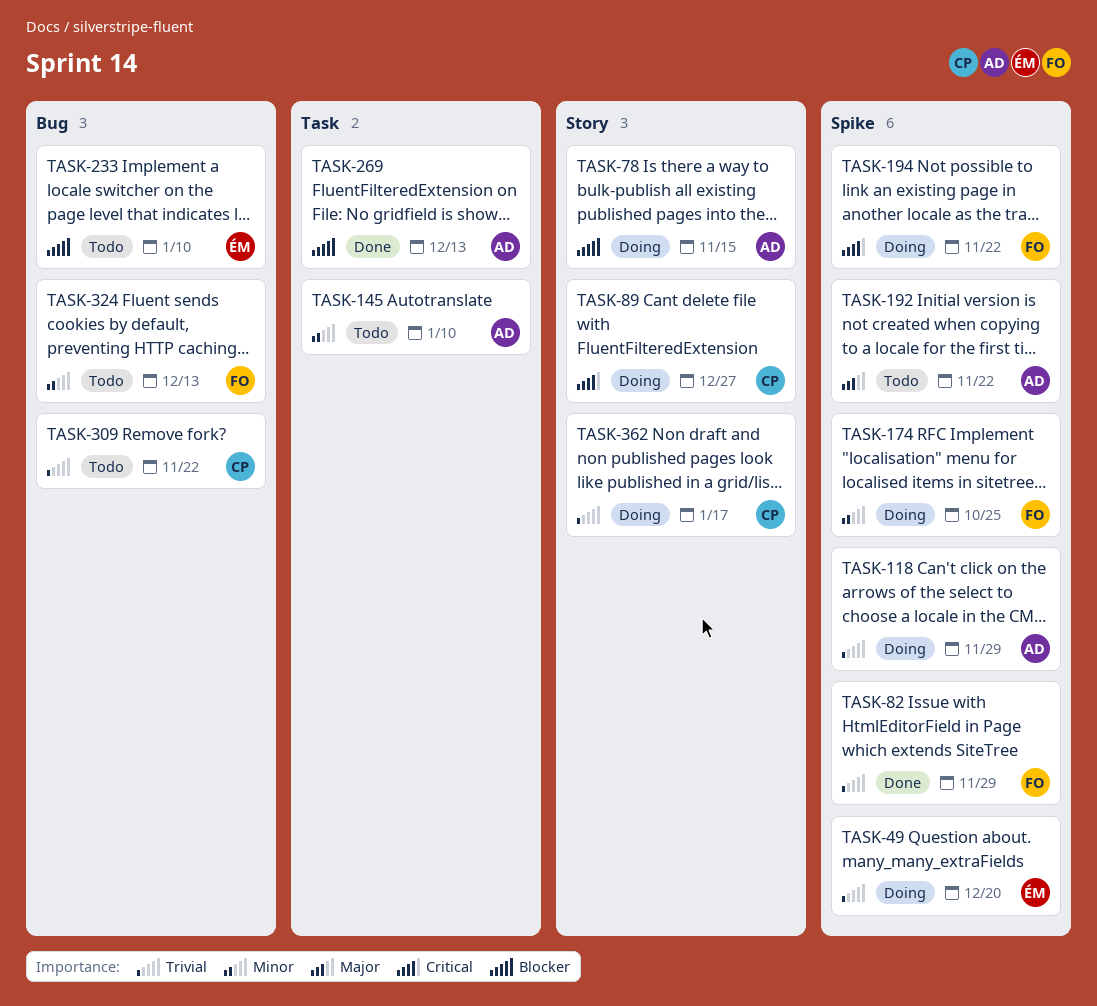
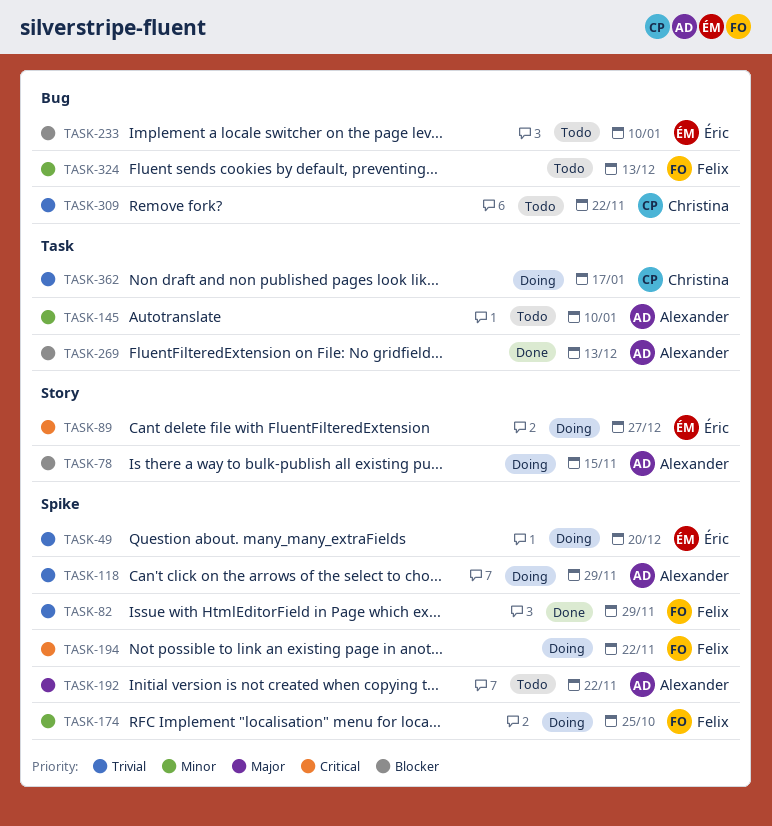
TASK-89, owner: Christina -> Éric
TASK-362, label: Story -> Task

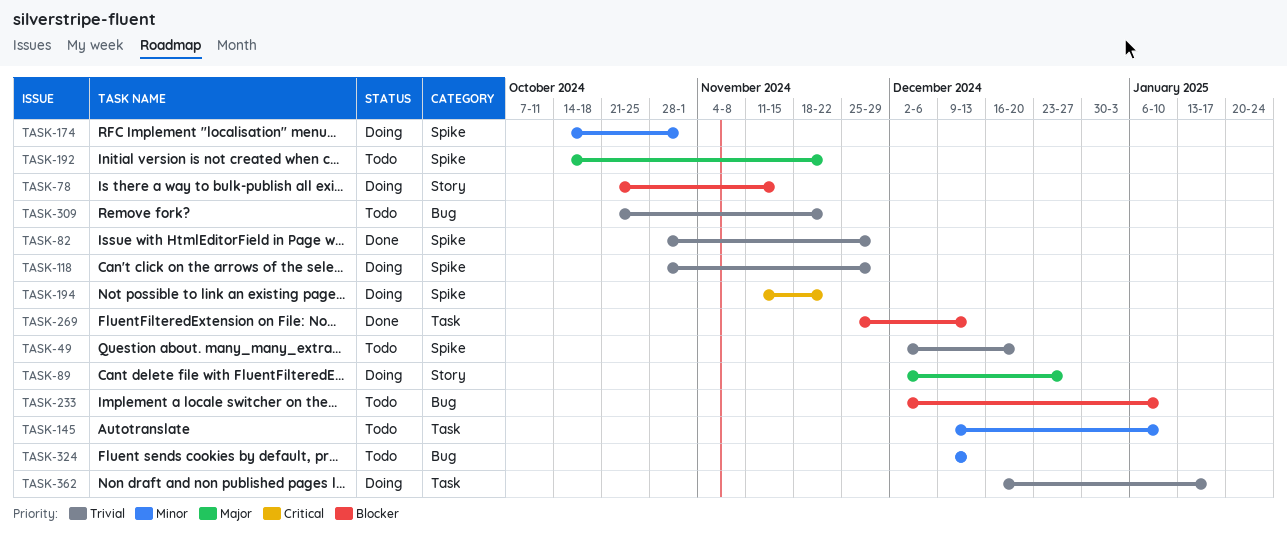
TASK-49, status: Doing -> Todo
TASK-89, priority: Critical -> Major
TASK-174, due: Oct 25 -> Nov 1

